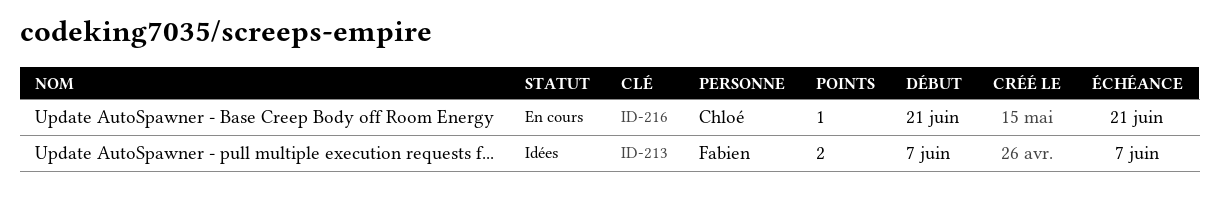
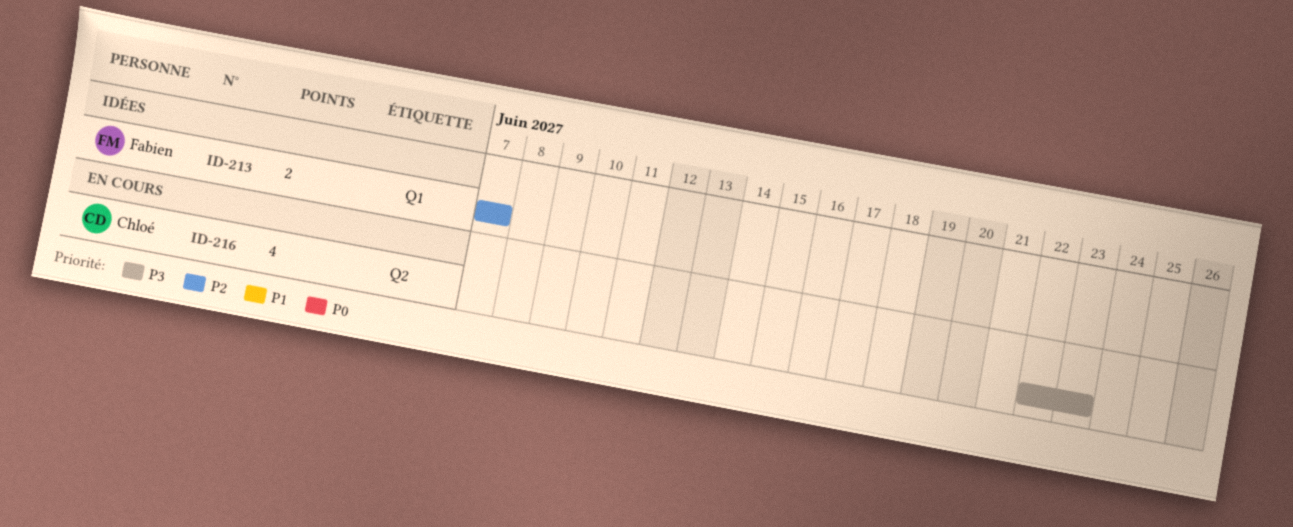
ID-216, estimate: 1 -> 4
ID-216, start: Jun 21 -> Jun 22
ID-216, due: Jun 21 -> Jun 23

